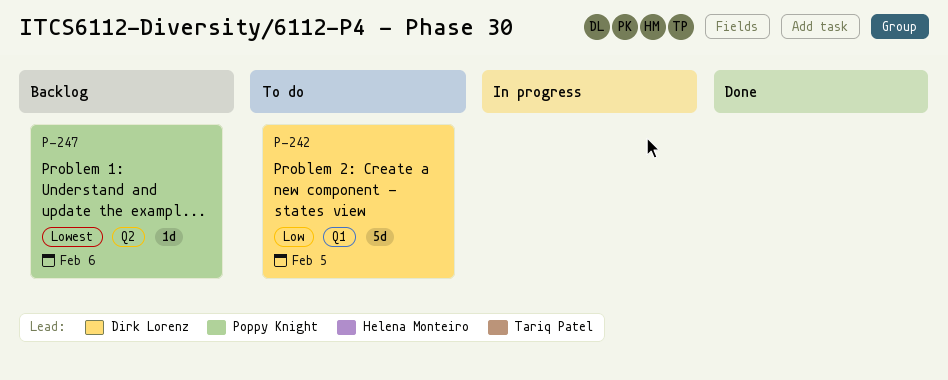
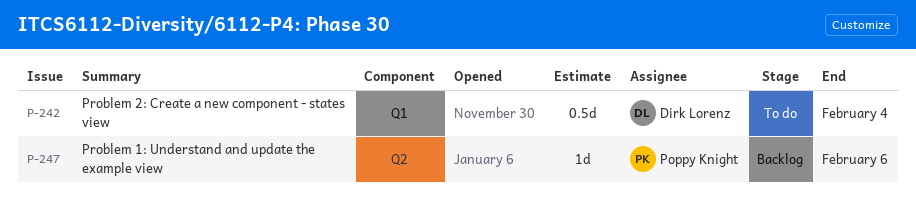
P-242, estimate: 5d -> 0.5d
P-242, due: Feb 5 -> Feb 4

